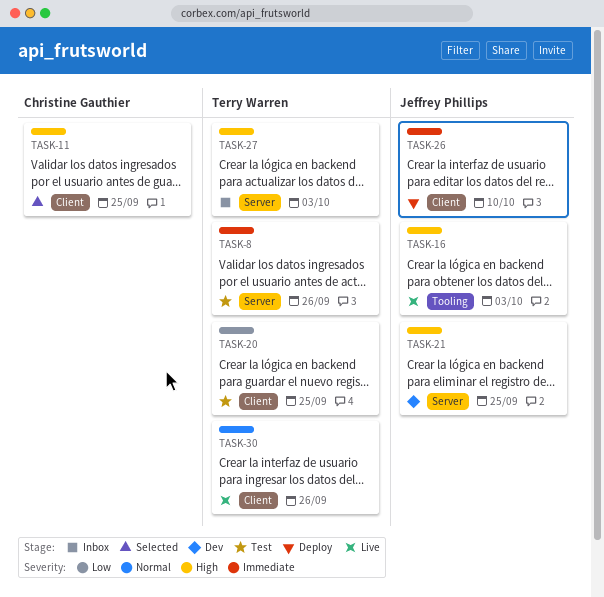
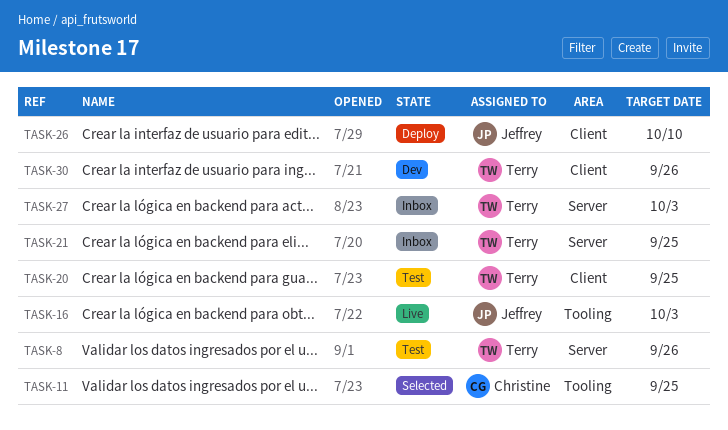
TASK-11, label: Client -> Tooling
TASK-21, status: Dev -> Inbox
TASK-21, owner: Jeffrey Phillips -> Terry Warren
TASK-30, status: Live -> Dev

